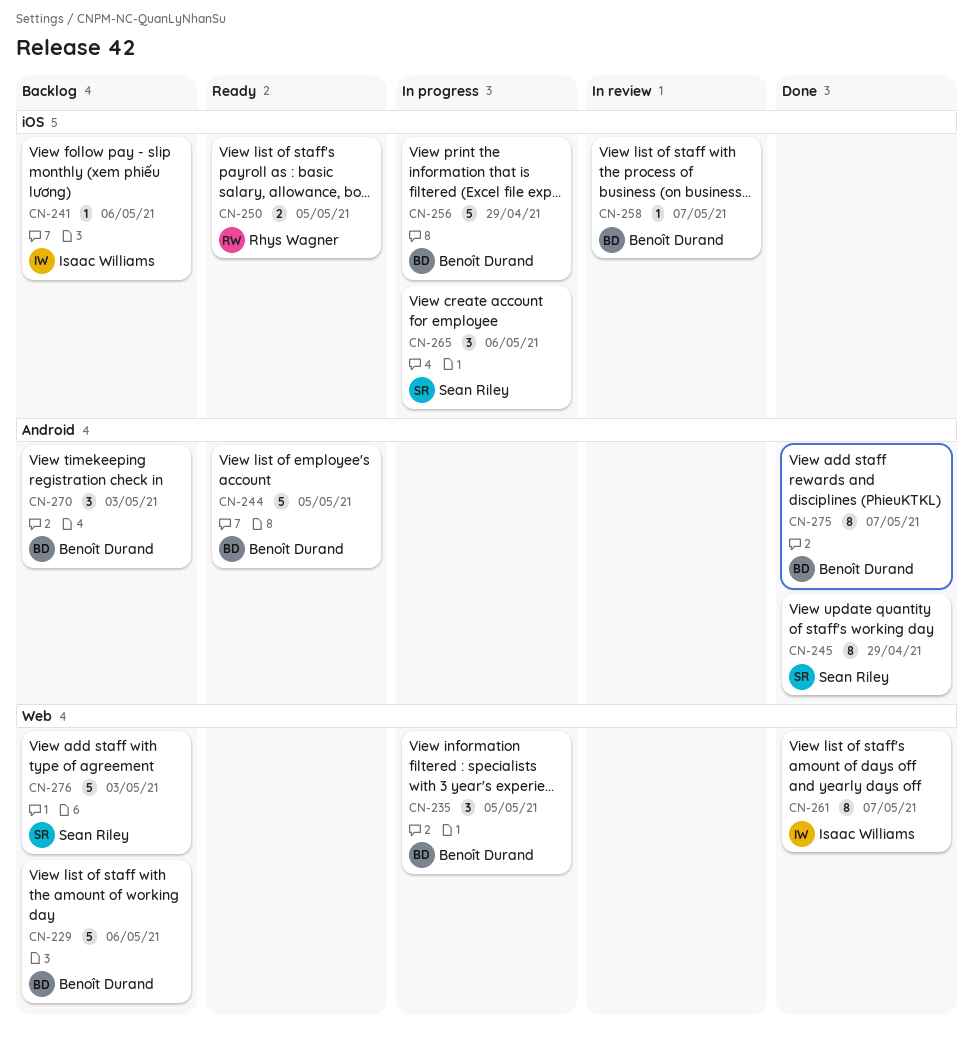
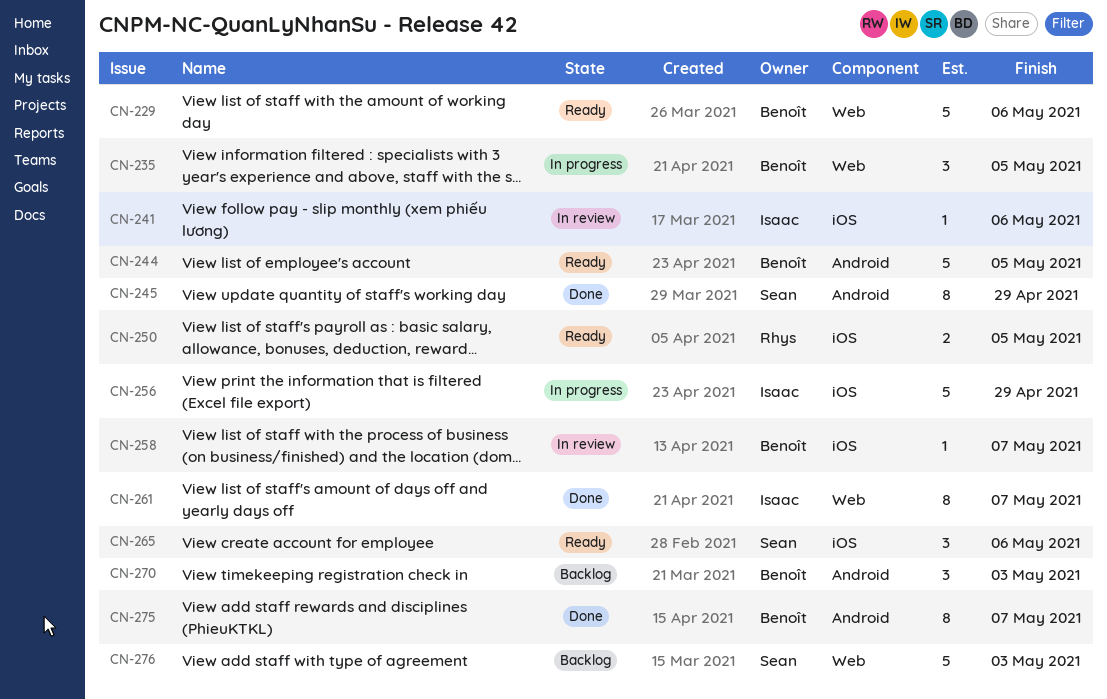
CN-229, status: Backlog -> Ready
CN-241, status: Backlog -> In review
CN-256, owner: Benoît Durand -> Isaac Williams
CN-265, status: In progress -> Ready

